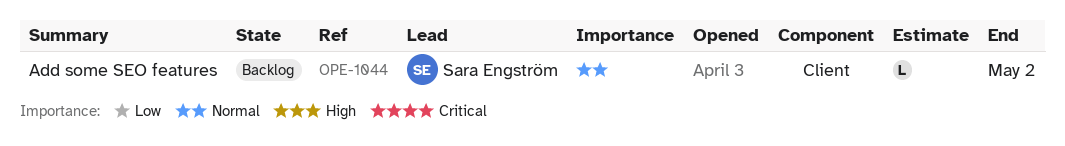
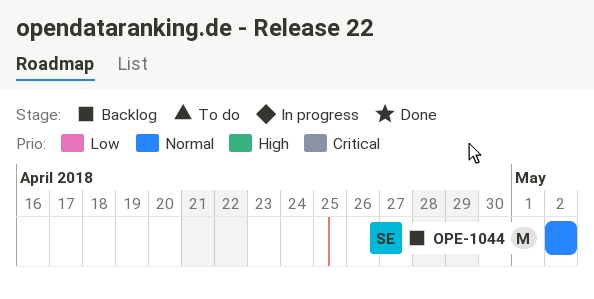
OPE-1044, estimate: L -> M

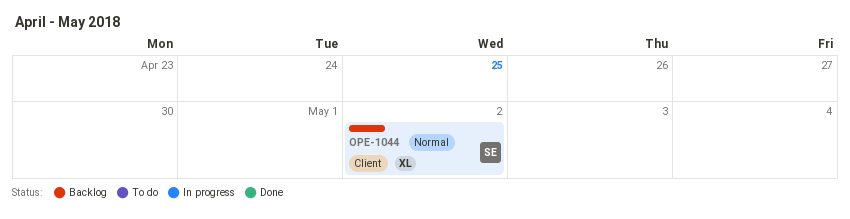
OPE-1044, estimate: M -> XL

